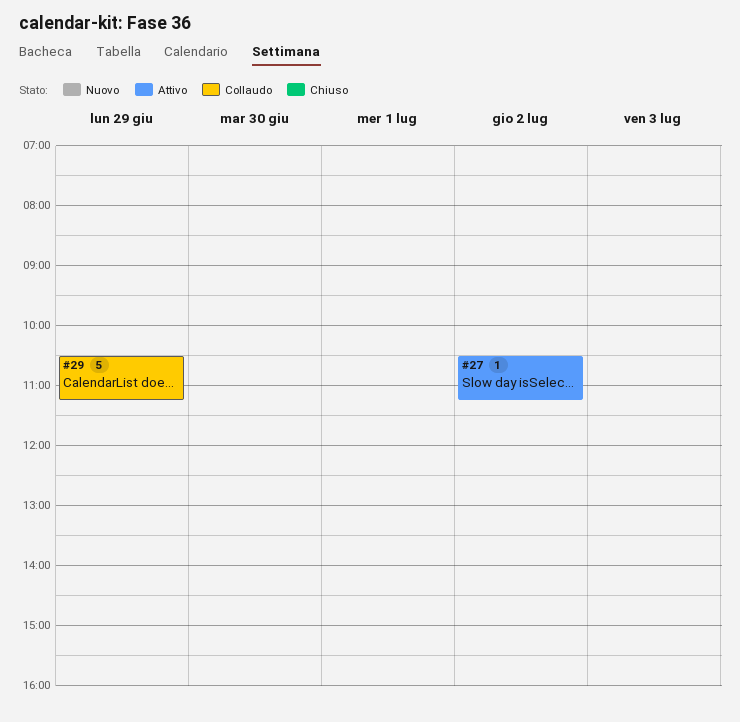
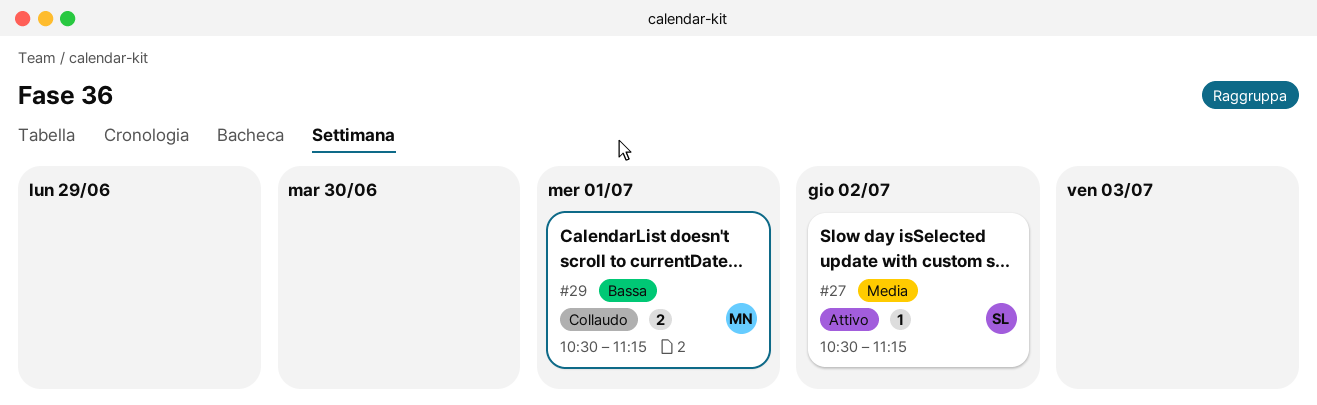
#29, estimate: 5 -> 2
#29, day: Jun 29 -> Jul 1

